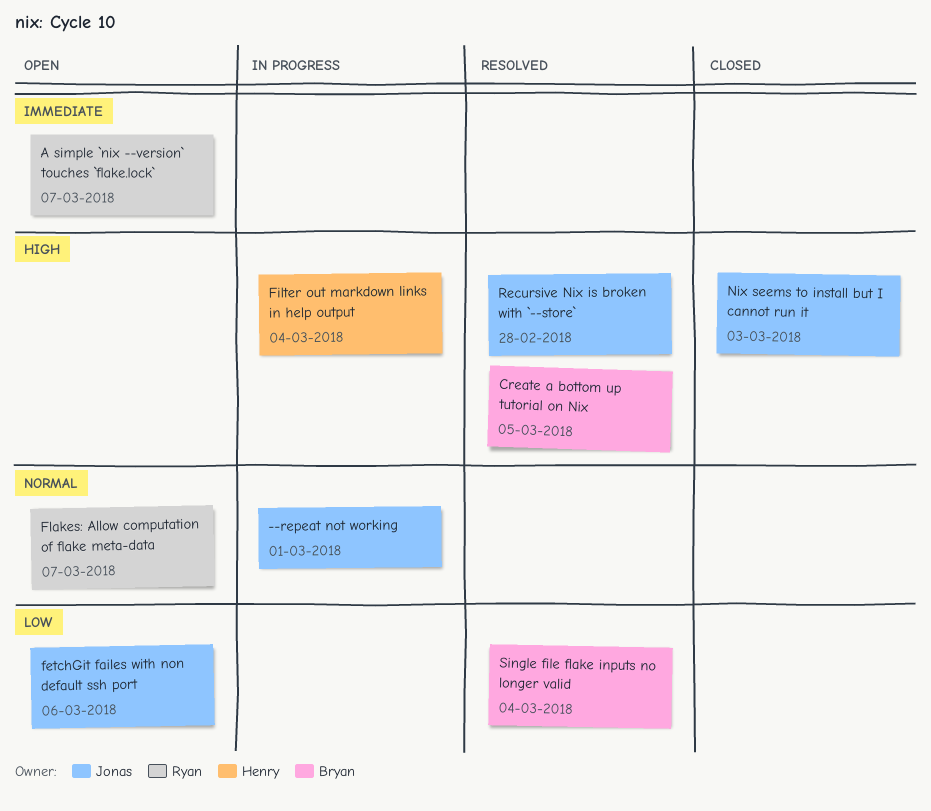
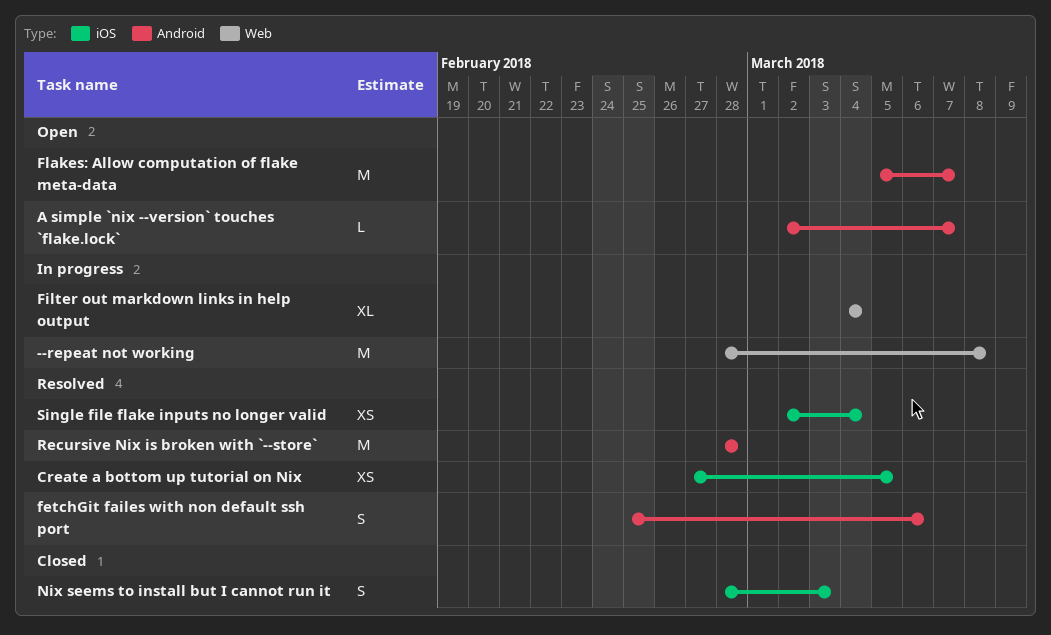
--repeat not working, due: Mar 1 -> Mar 8
fetchGit failes with non default ssh port, status: Open -> Resolved

